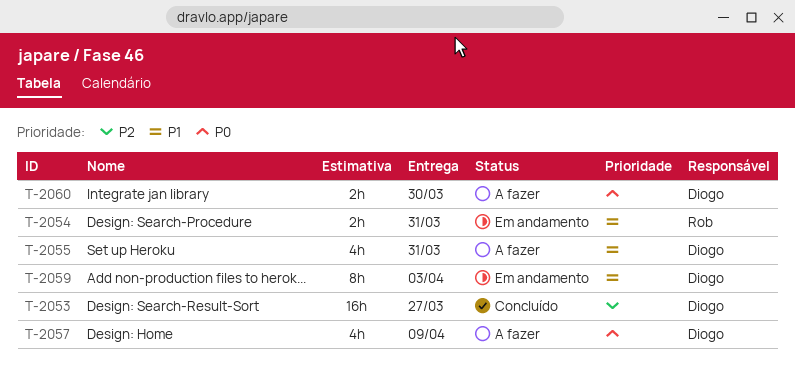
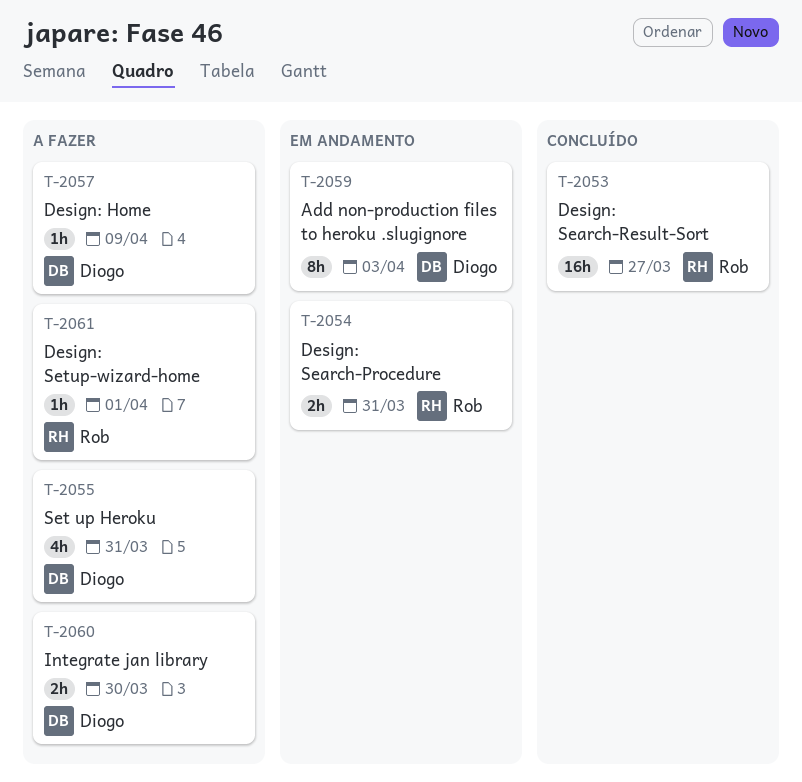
T-2053, owner: Diogo -> Rob
T-2057, estimate: 4h -> 1h
T-2061: none -> present

